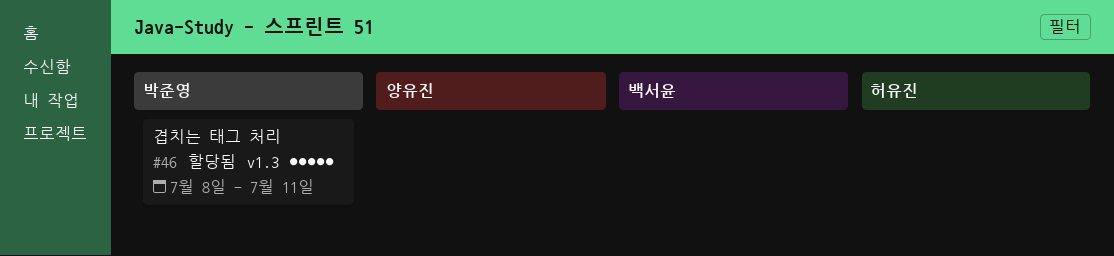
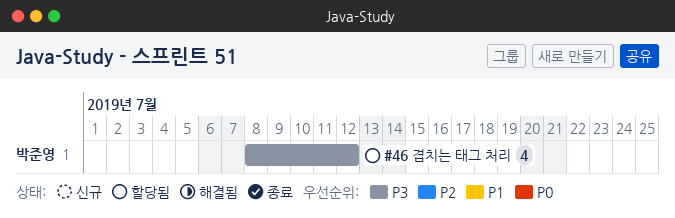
#46, estimate: 5 -> 4
#46, due: Jul 11 -> Jul 12

